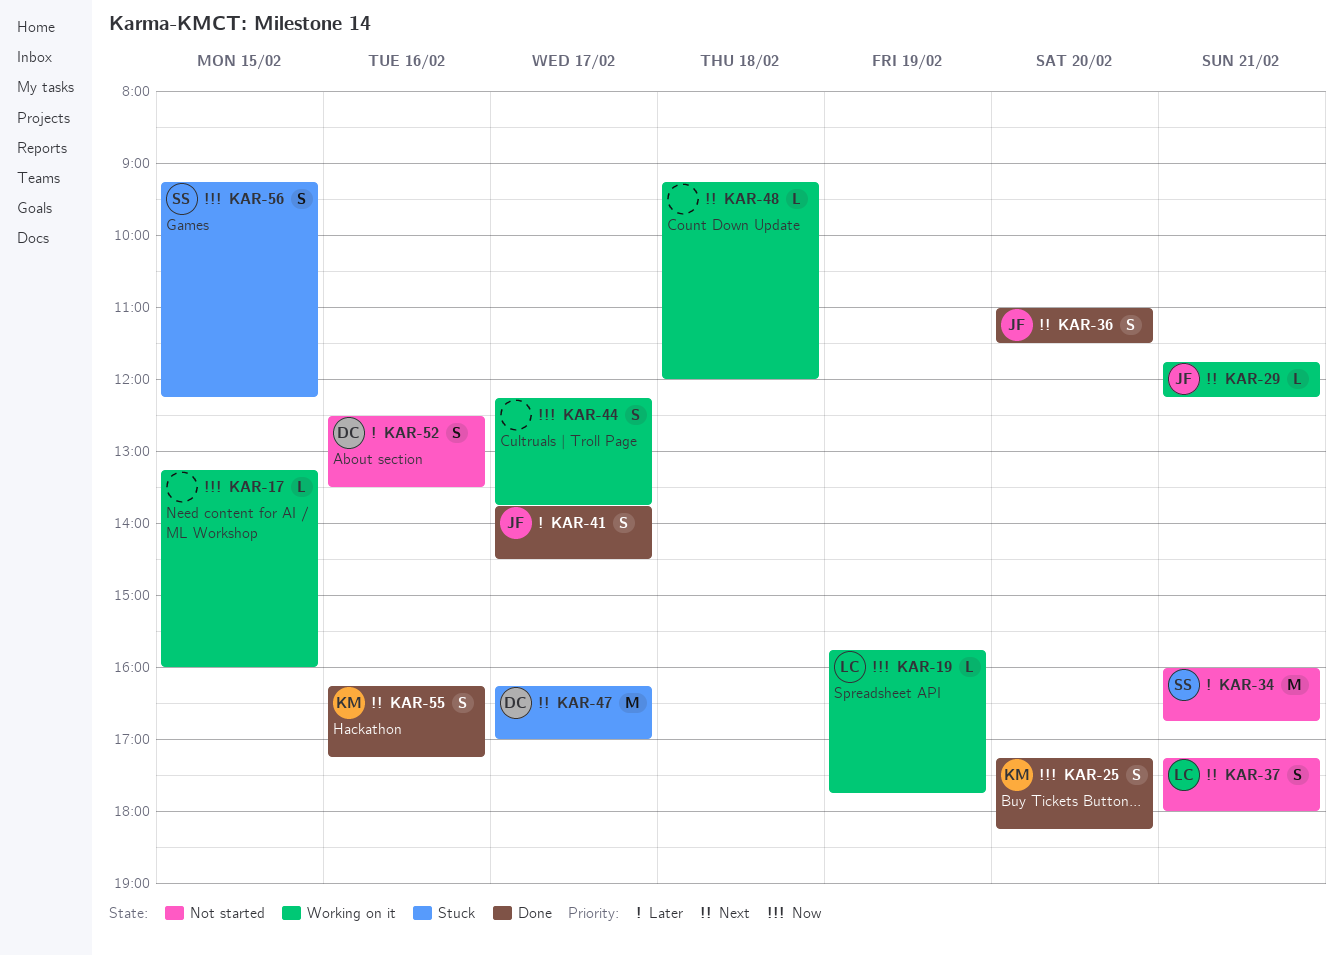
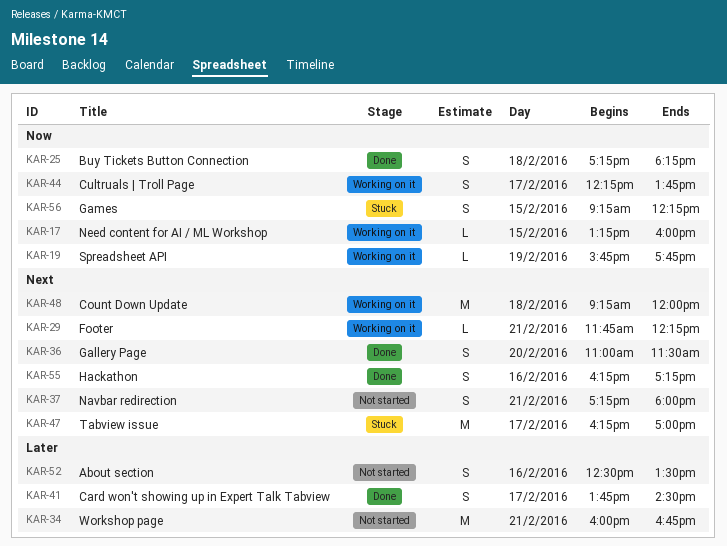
KAR-25, day: Feb 20 -> Feb 18
KAR-48, estimate: L -> M

